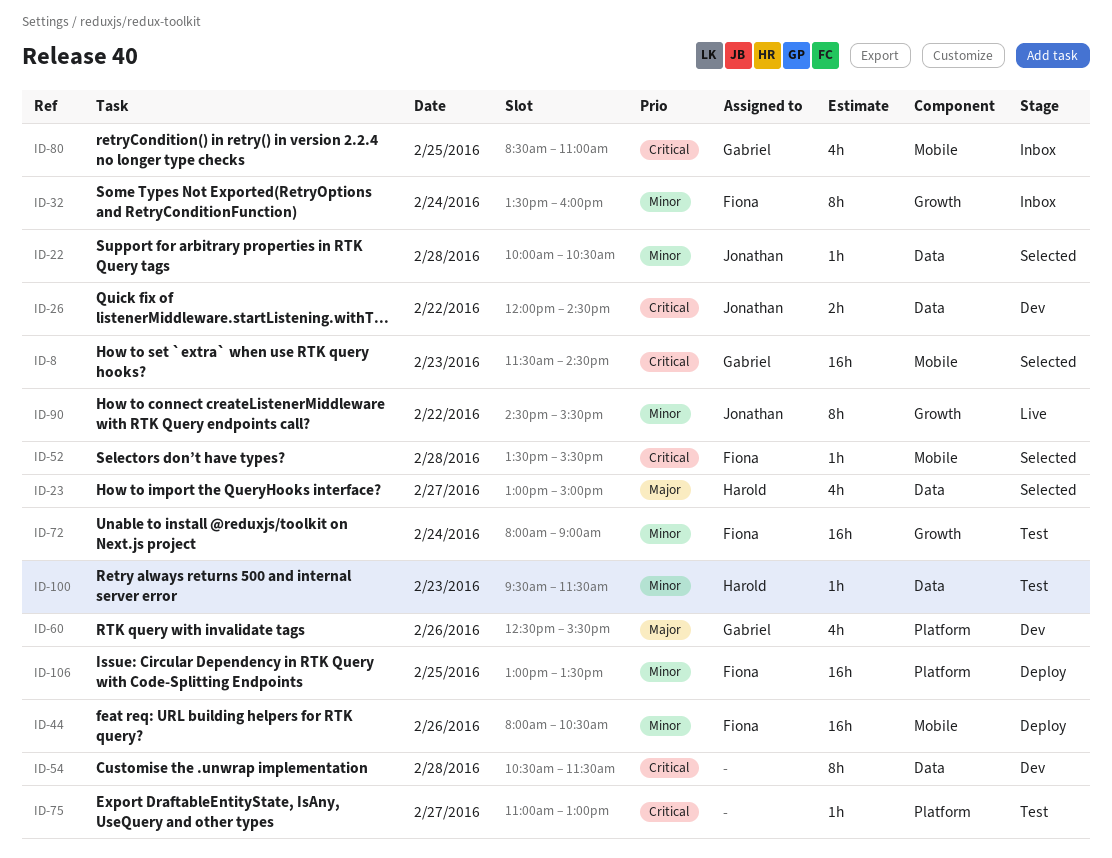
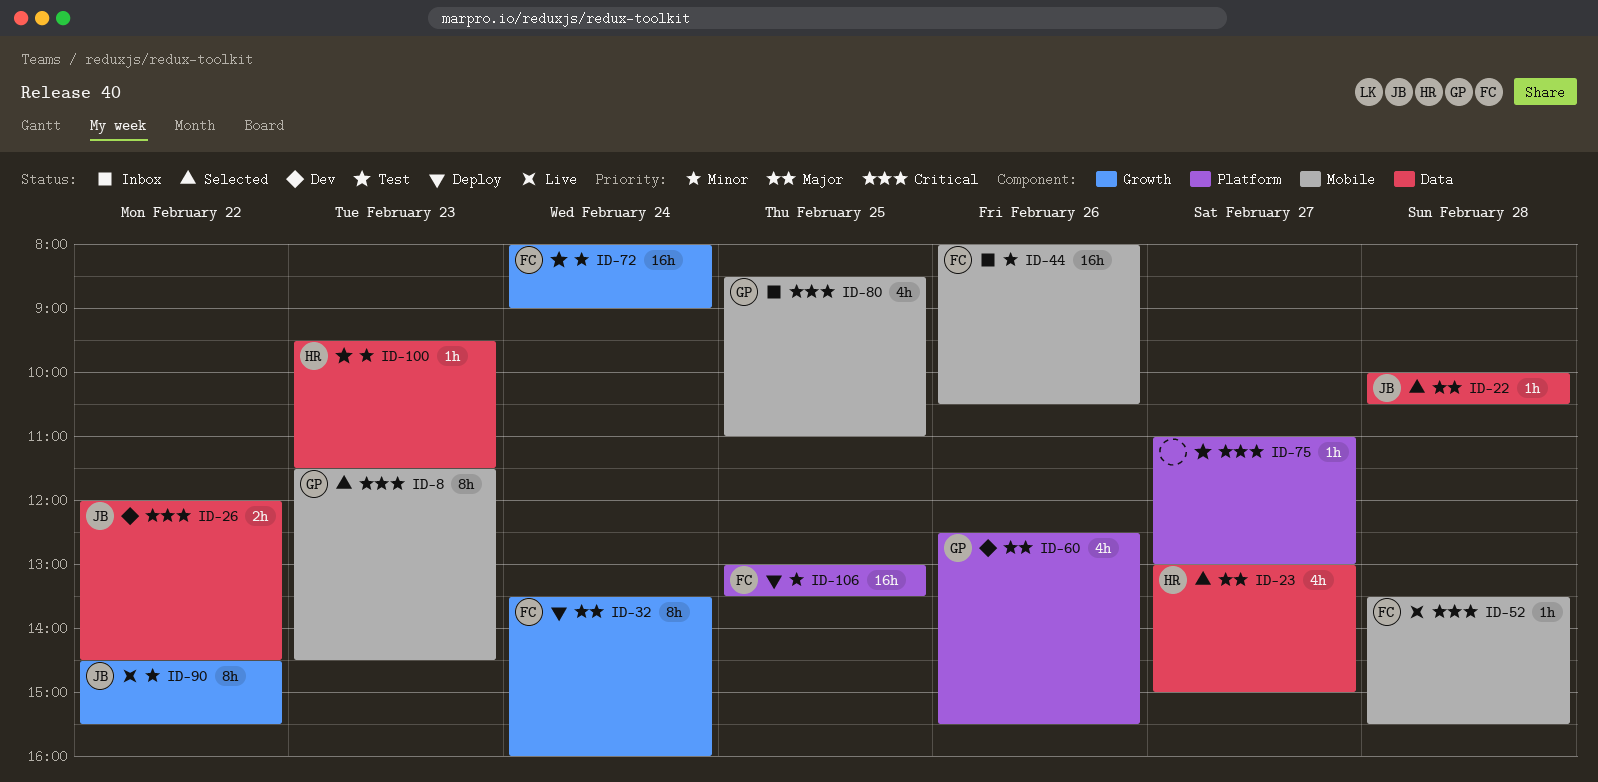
ID-8, estimate: 16h -> 8h
ID-22, priority: Minor -> Major
ID-32, status: Inbox -> Deploy
ID-32, priority: Minor -> Major
ID-44, status: Deploy -> Inbox
ID-52, status: Selected -> Live
ID-54: present -> none

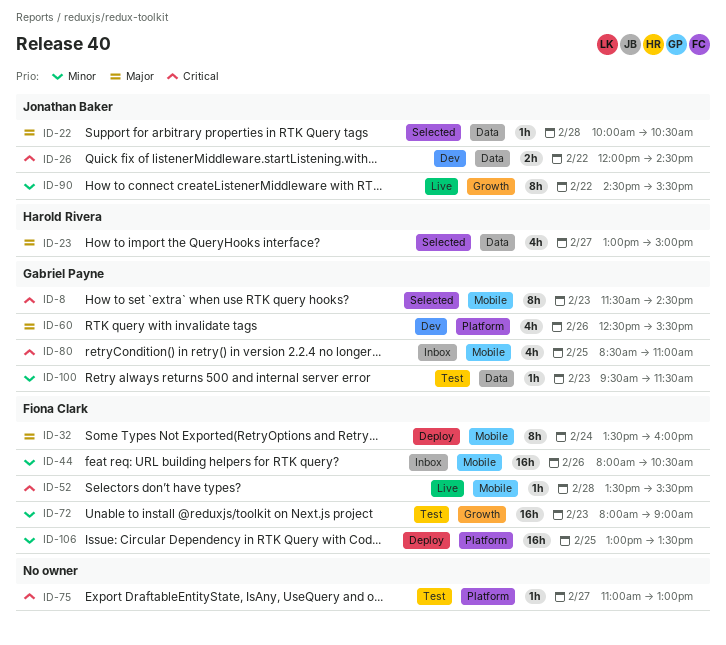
ID-32, label: Growth -> Mobile
ID-72, day: Feb 24 -> Feb 23
ID-100, owner: Harold Rivera -> Gabriel Payne

